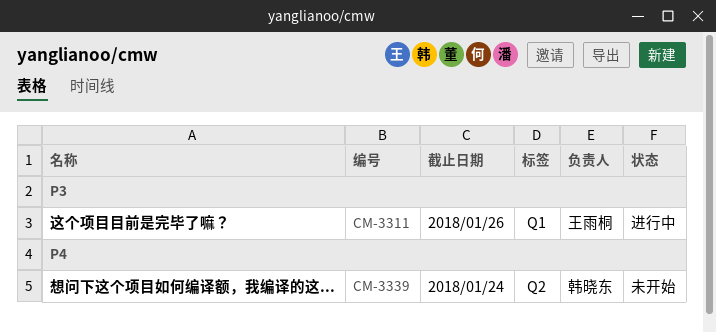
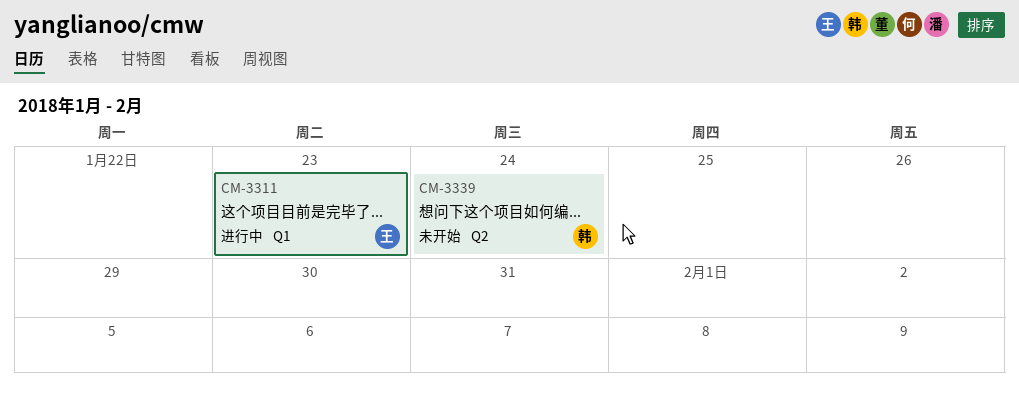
CM-3311, due: Jan 26 -> Jan 23

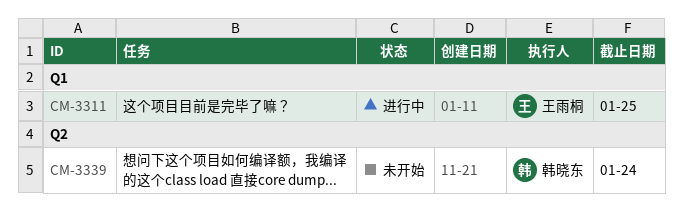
CM-3311, due: Jan 23 -> Jan 25

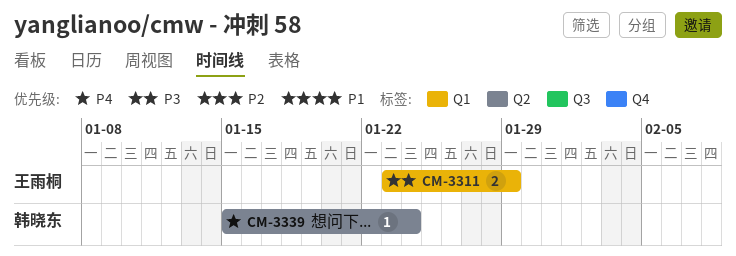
CM-3311, due: Jan 25 -> Jan 29

